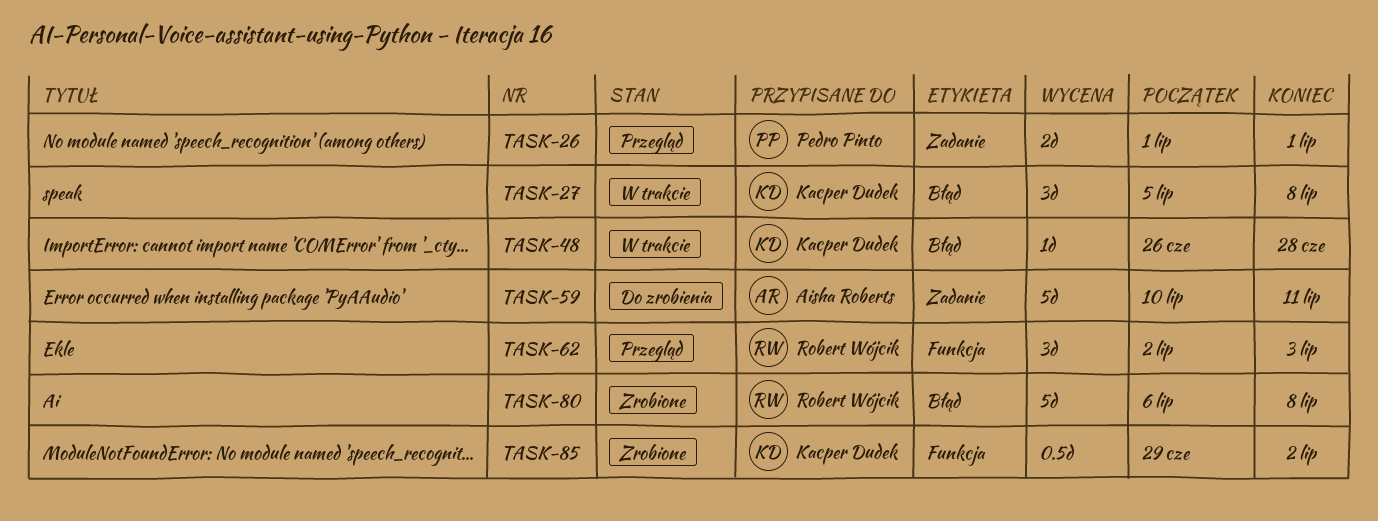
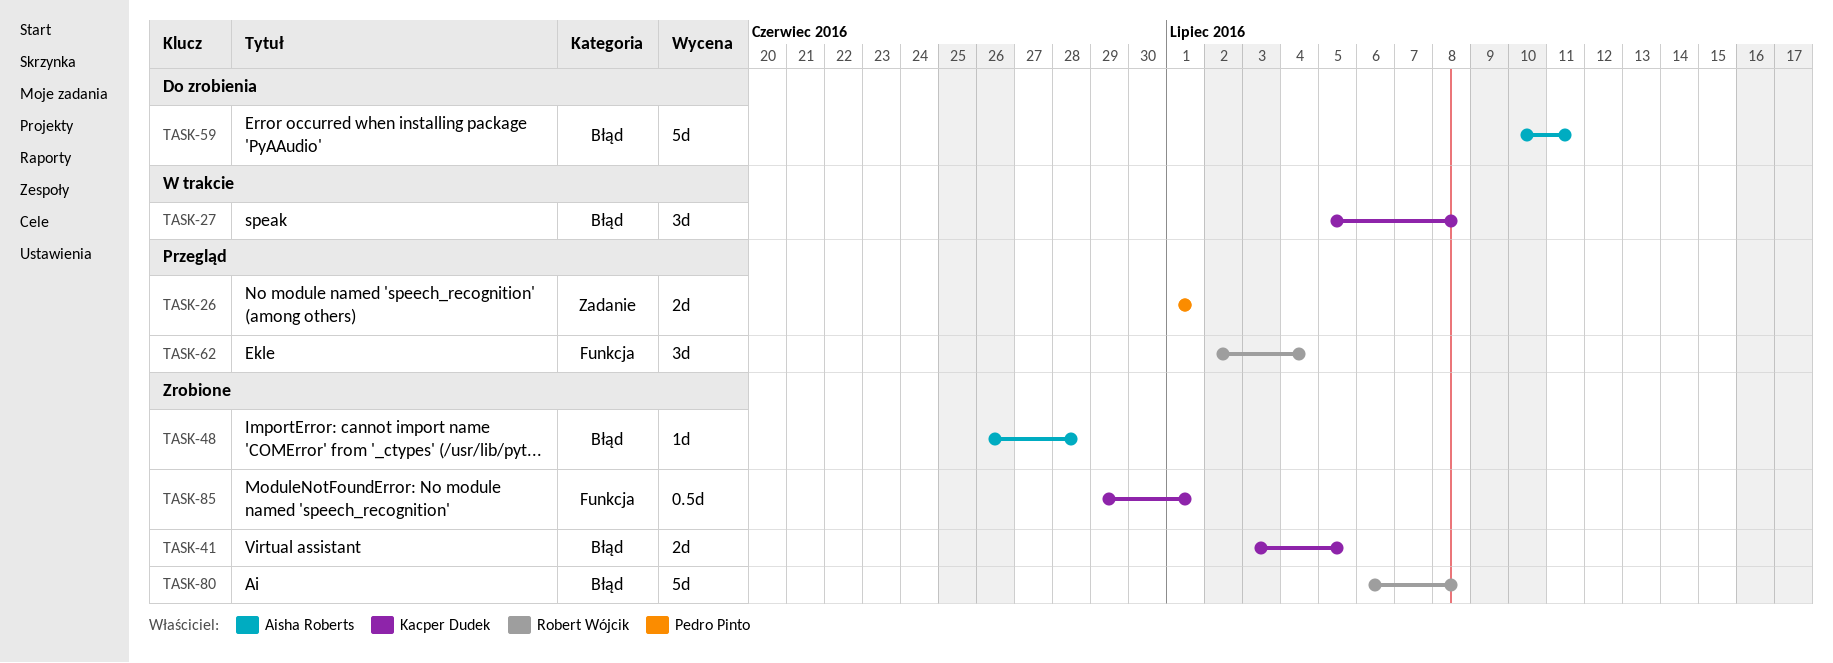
TASK-41: none -> present
TASK-48, status: W trakcie -> Zrobione
TASK-48, owner: Kacper Dudek -> Aisha Roberts
TASK-59, label: Zadanie -> Błąd
TASK-62, due: Jul 3 -> Jul 4
TASK-85, due: Jul 2 -> Jul 1

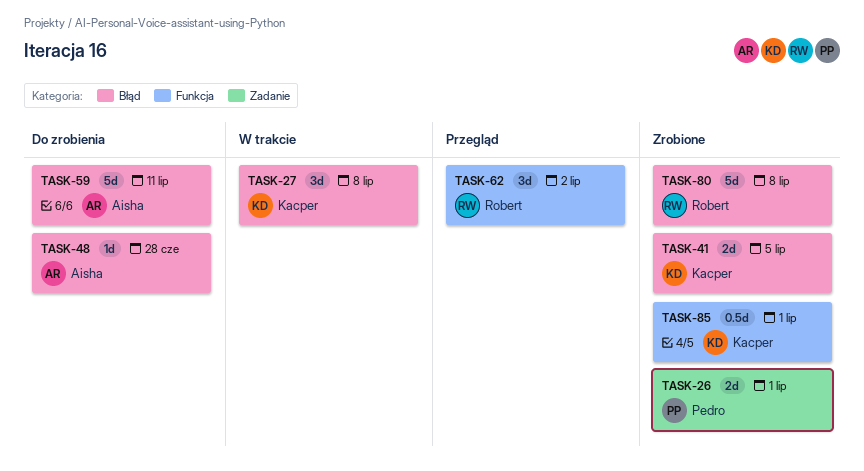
TASK-26, status: Przegląd -> Zrobione
TASK-48, status: Zrobione -> Do zrobienia
TASK-62, due: Jul 4 -> Jul 2

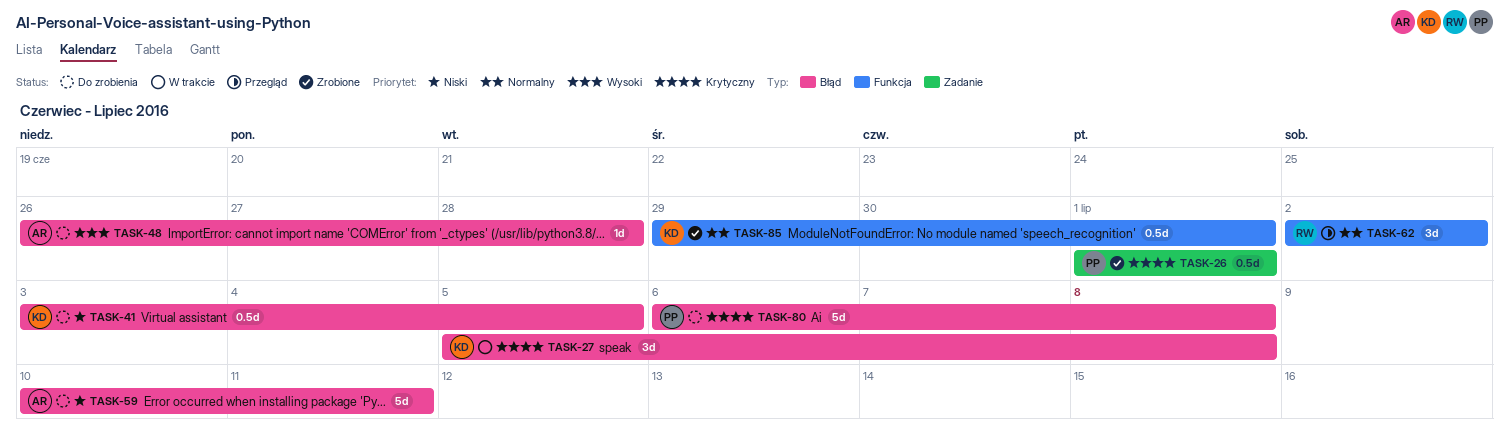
TASK-26, estimate: 2d -> 0.5d
TASK-41, status: Zrobione -> Do zrobienia
TASK-41, estimate: 2d -> 0.5d
TASK-80, status: Zrobione -> Do zrobienia
TASK-80, owner: Robert -> Pedro

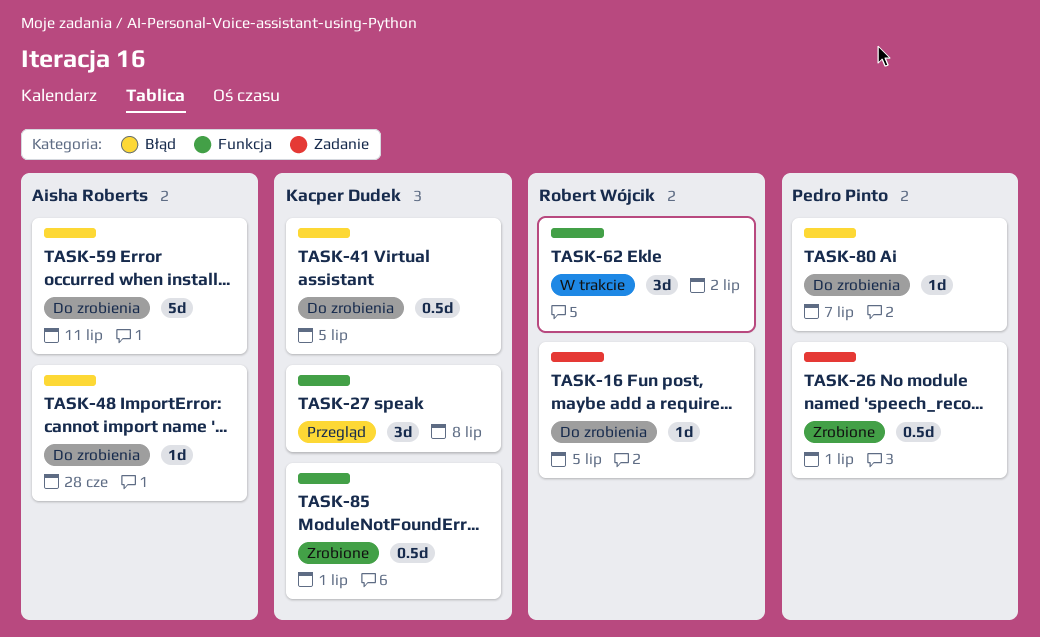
TASK-16: none -> present
TASK-27, status: W trakcie -> Przegląd
TASK-27, label: Błąd -> Funkcja
TASK-62, status: Przegląd -> W trakcie
TASK-80, estimate: 5d -> 1d
TASK-80, due: Jul 8 -> Jul 7

